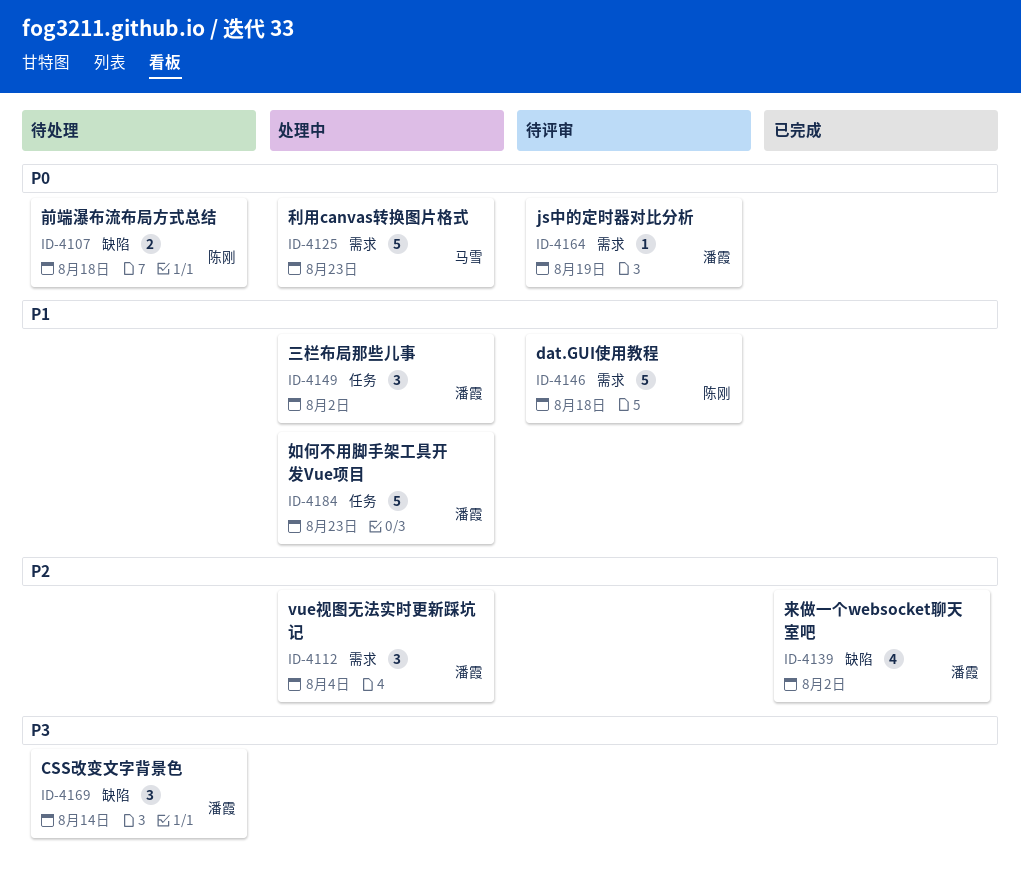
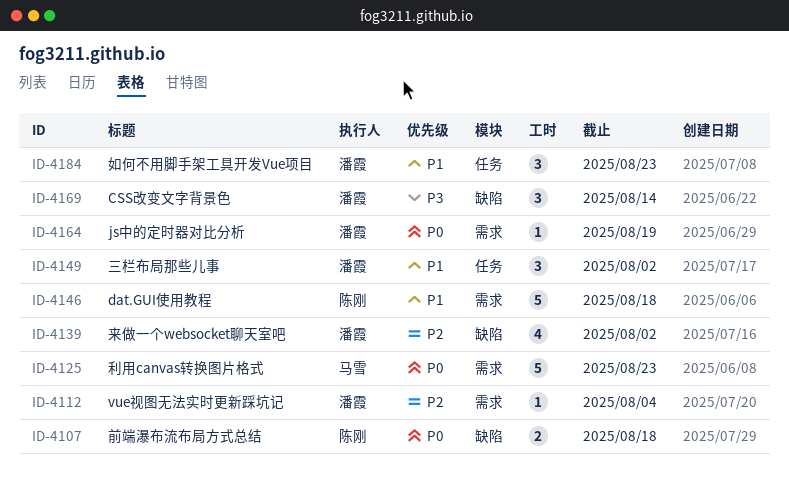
ID-4112, estimate: 3 -> 1
ID-4184, estimate: 5 -> 3

